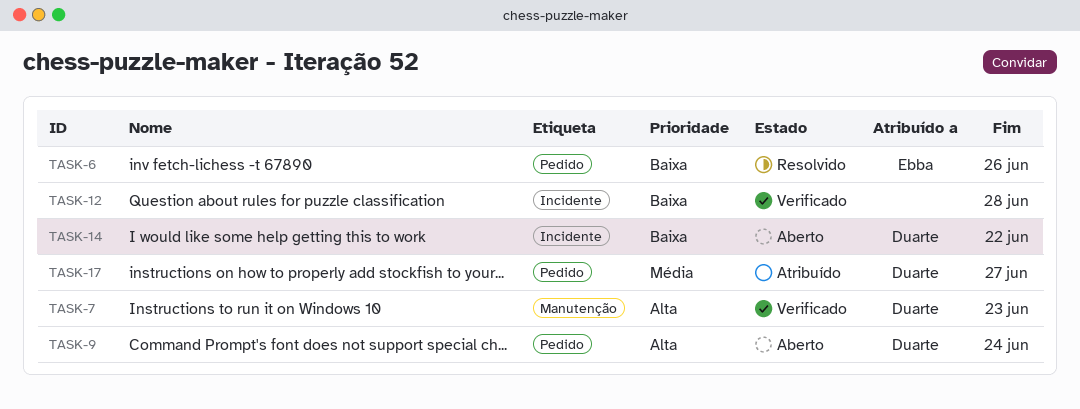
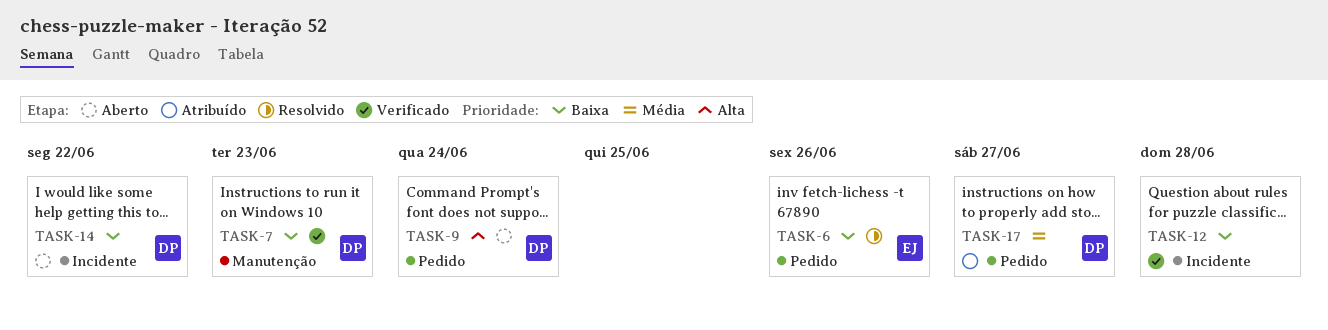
TASK-7, priority: Alta -> Baixa

